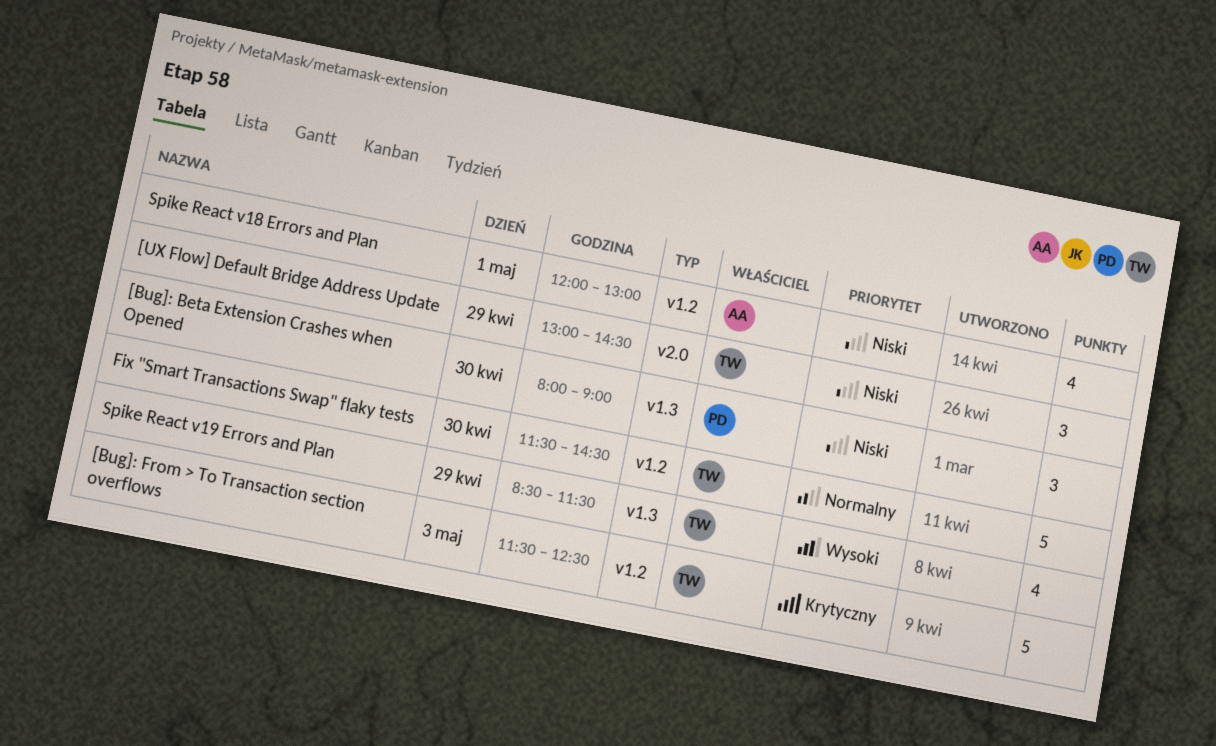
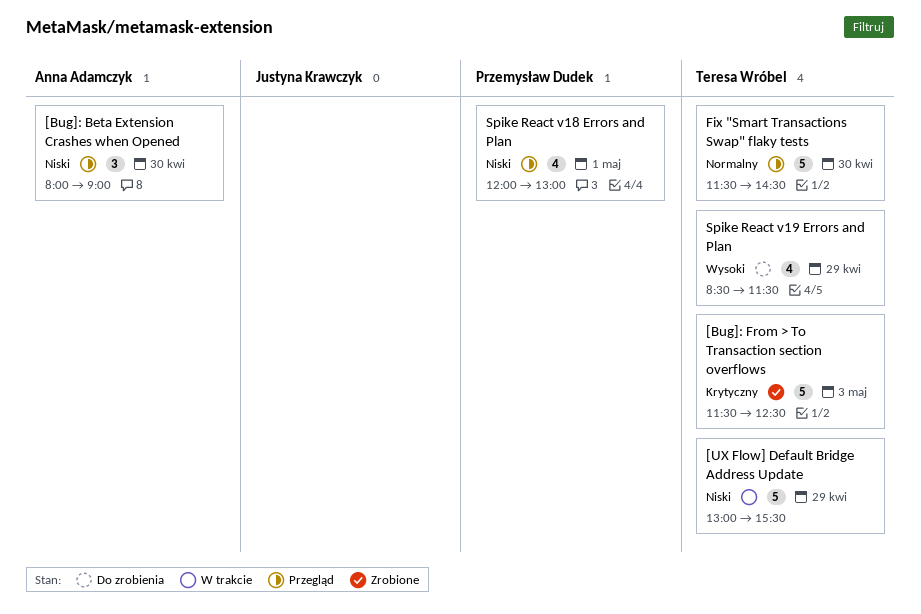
[Bug]: Beta Extension Crashes when Opened, owner: Przemysław Dudek -> Anna Adamczyk
[UX Flow] Default Bridge Address Update, estimate: 3 -> 5
[UX Flow] Default Bridge Address Update, ends: 14:30 -> 15:30
Spike React v18 Errors and Plan, owner: Anna Adamczyk -> Przemysław Dudek

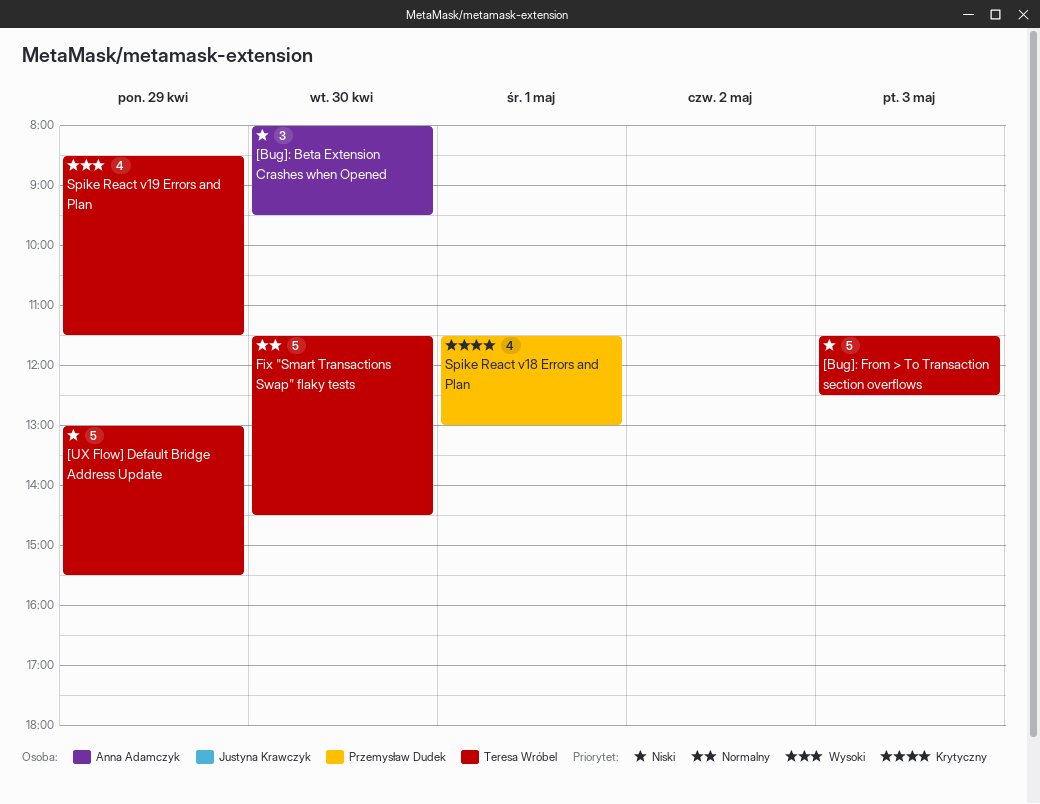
[Bug]: Beta Extension Crashes when Opened, ends: 09:00 -> 09:30
[Bug]: From > To Transaction section overflows, priority: Krytyczny -> Niski
Spike React v18 Errors and Plan, priority: Niski -> Krytyczny
Spike React v18 Errors and Plan, begins: 12:00 -> 11:30

